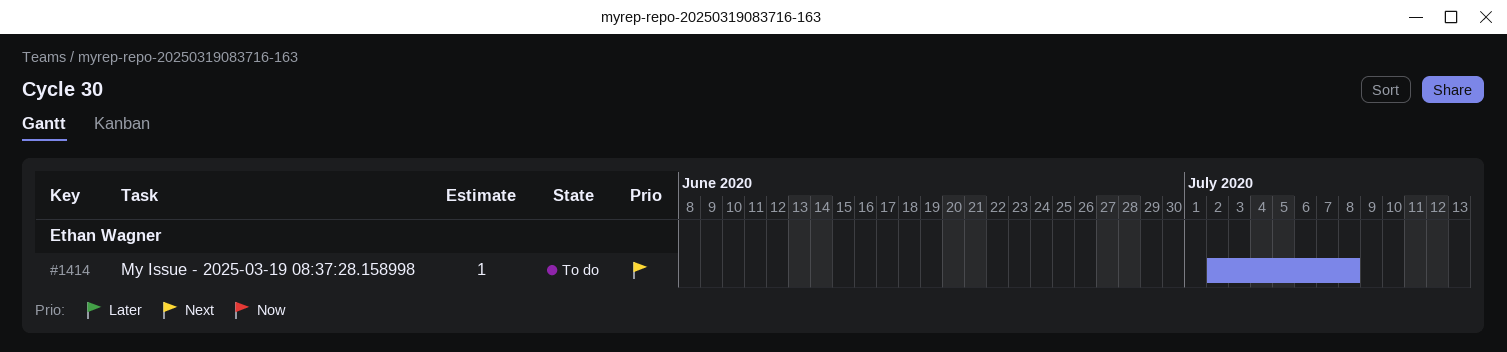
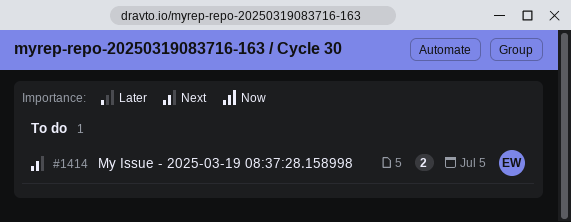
#1414, estimate: 1 -> 2
#1414, due: Jul 8 -> Jul 5

